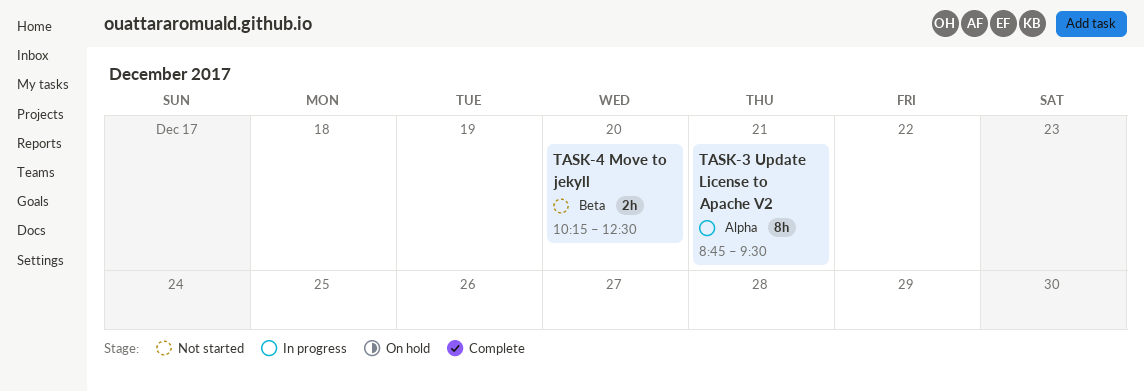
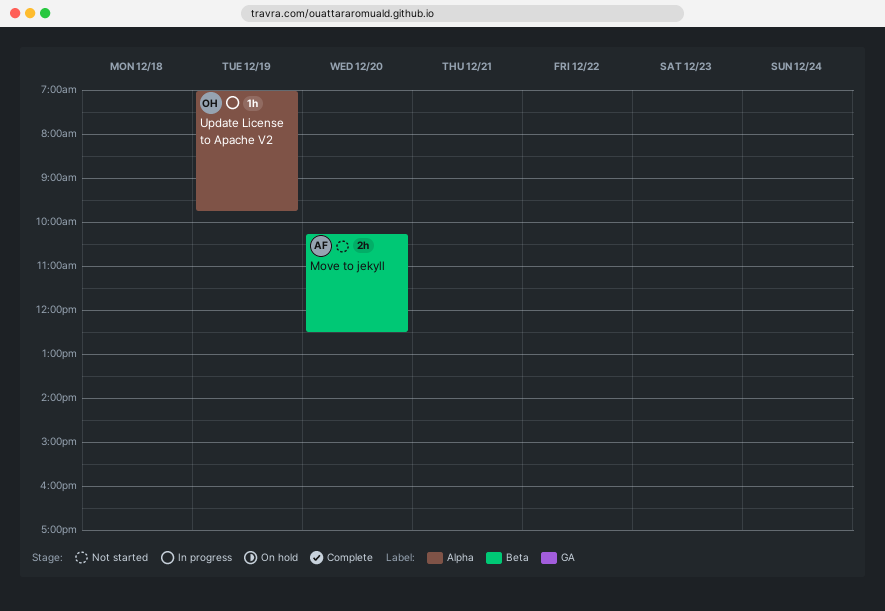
Update License to Apache V2, estimate: 8h -> 1h
Update License to Apache V2, day: Dec 21 -> Dec 19
Update License to Apache V2, begins: 08:45 -> 07:00
Update License to Apache V2, ends: 09:30 -> 09:45

